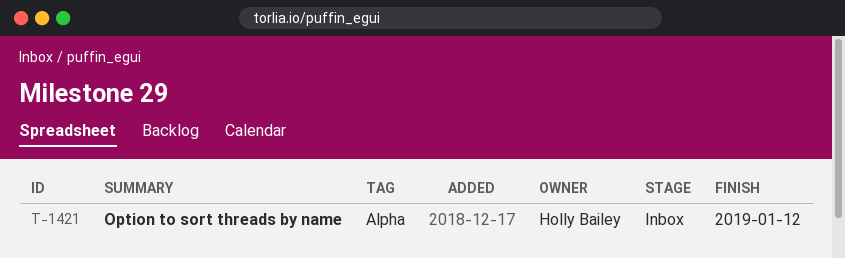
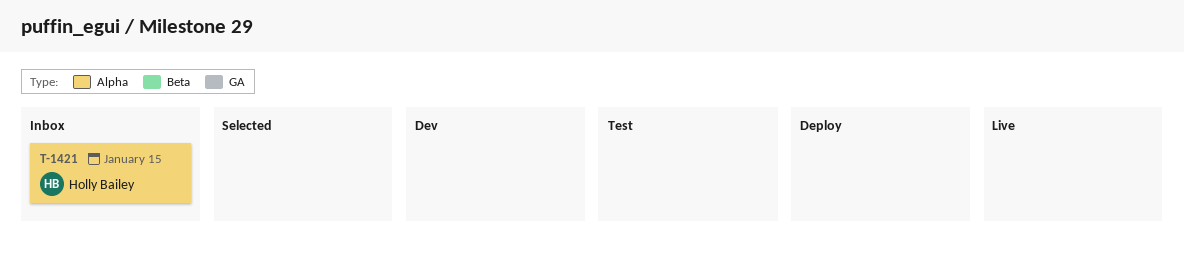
T-1421, due: Jan 12 -> Jan 15

